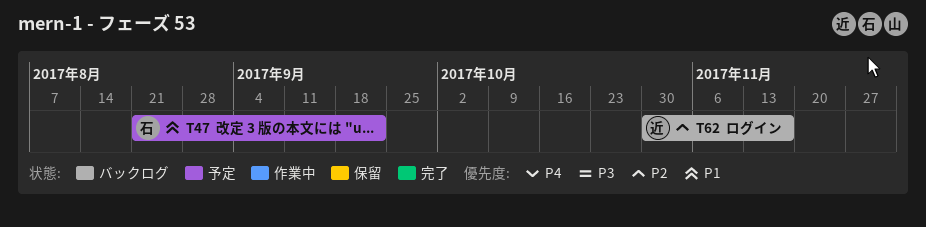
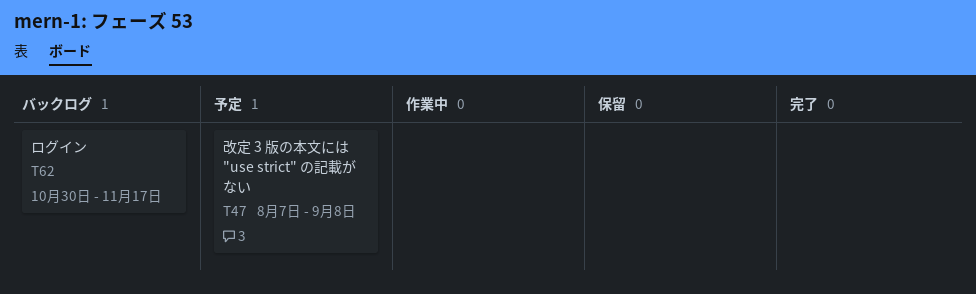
T47, start: Aug 21 -> Aug 7
T47, due: Sep 22 -> Sep 8

